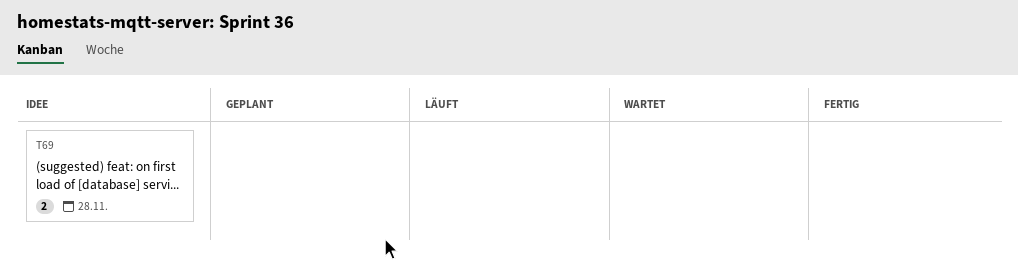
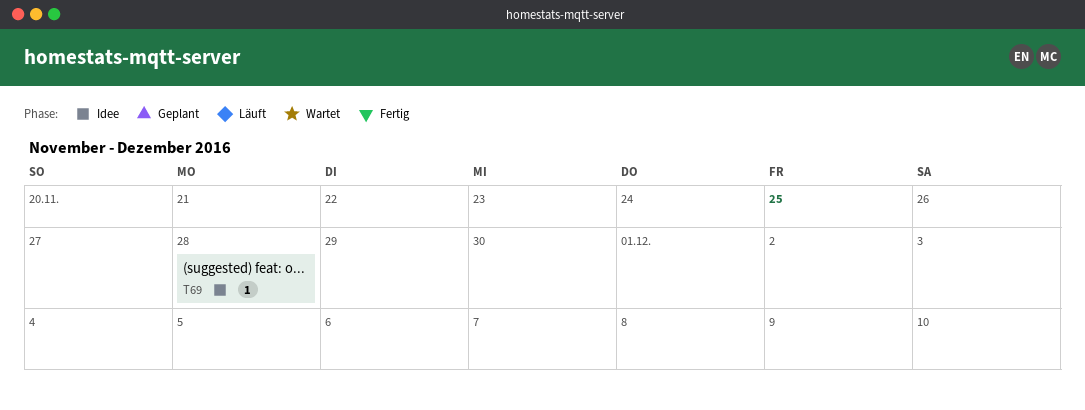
T69, estimate: 2 -> 1

